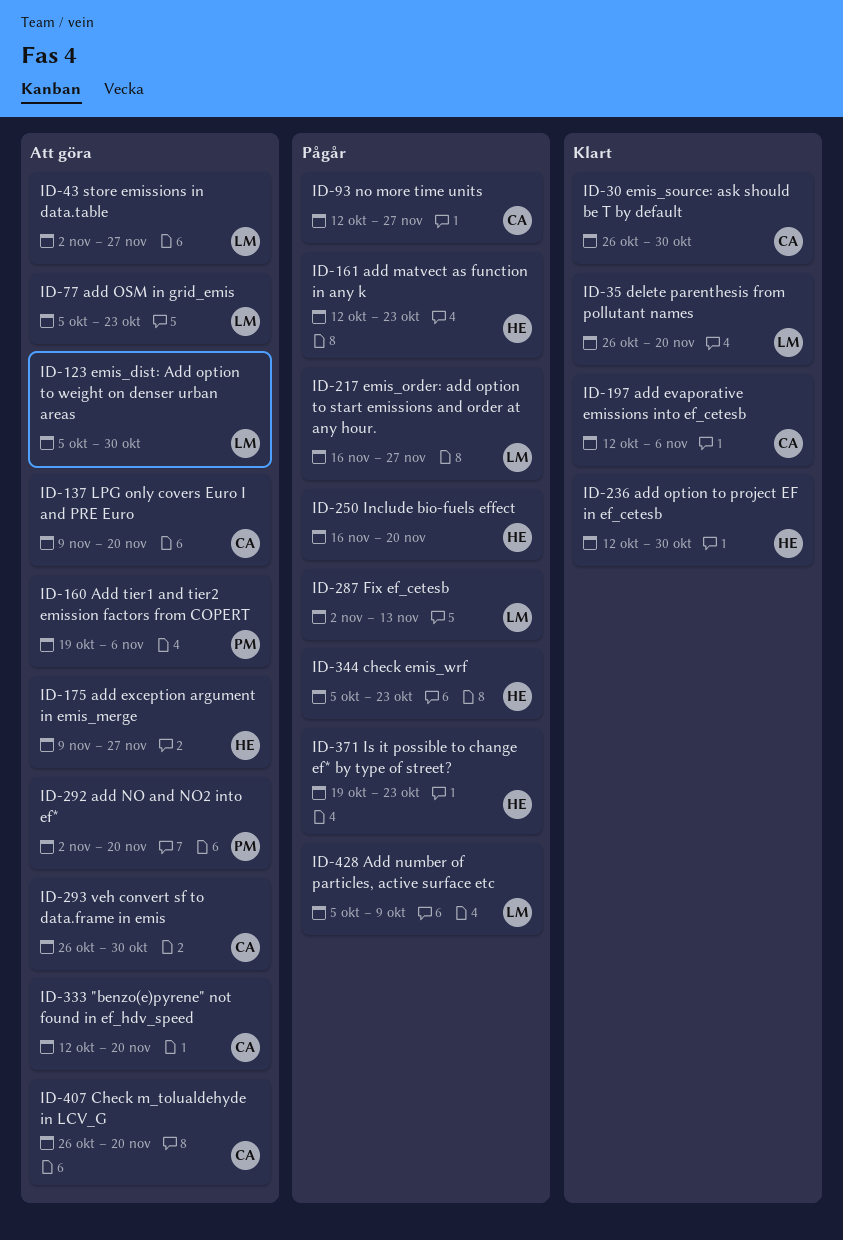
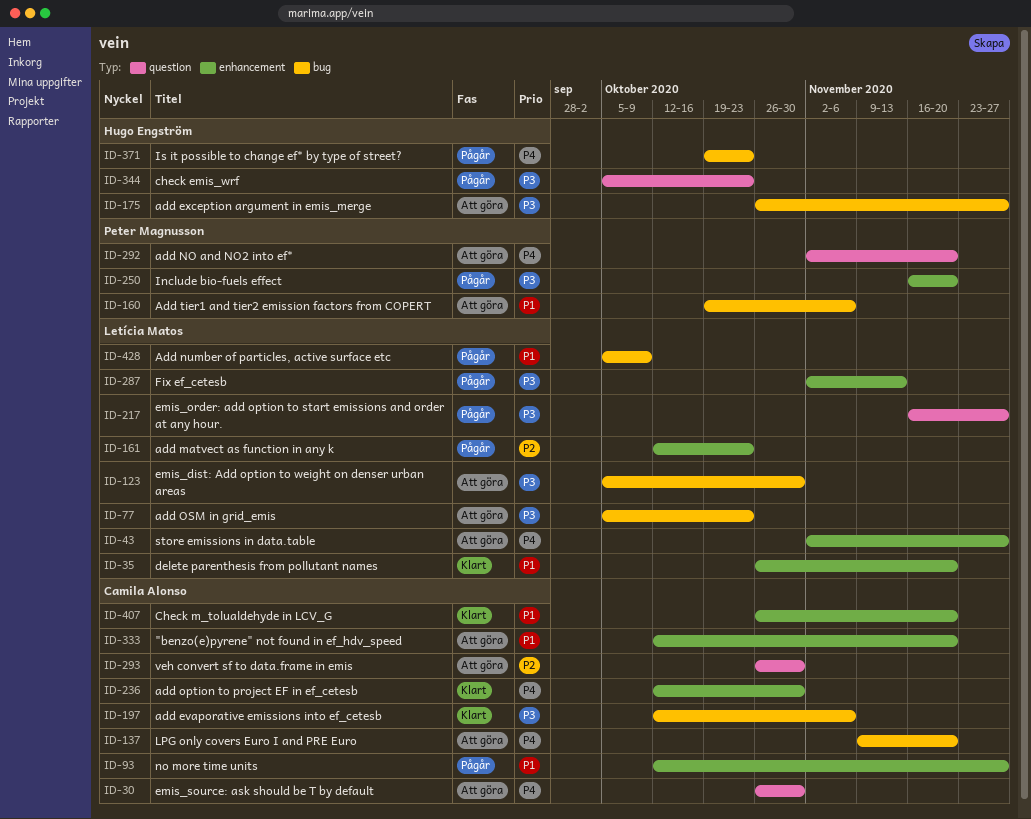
ID-30, status: Klart -> Att göra
ID-161, owner: Hugo Engström -> Letícia Matos
ID-175, start: Nov 9 -> Oct 26
ID-236, owner: Hugo Engström -> Camila Alonso
ID-250, owner: Hugo Engström -> Peter Magnusson
ID-407, status: Att göra -> Klart

